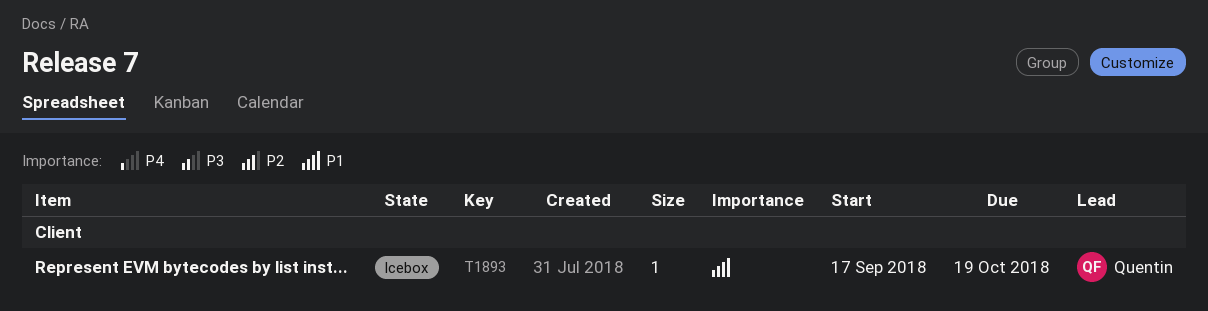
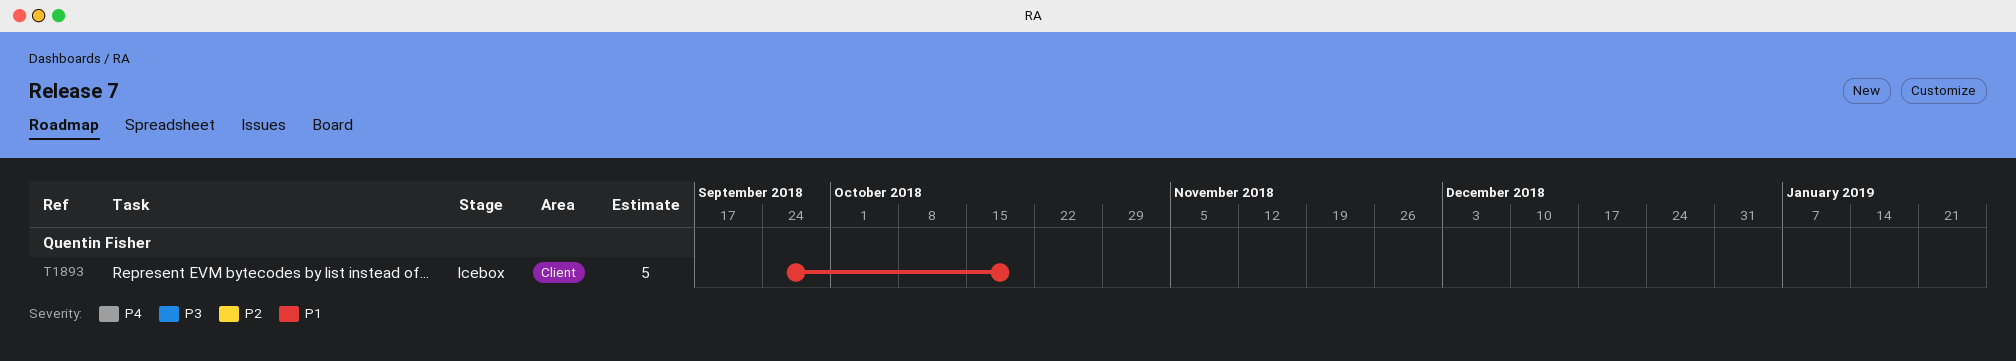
T1893, estimate: 1 -> 5
T1893, start: Sep 17 -> Sep 24

